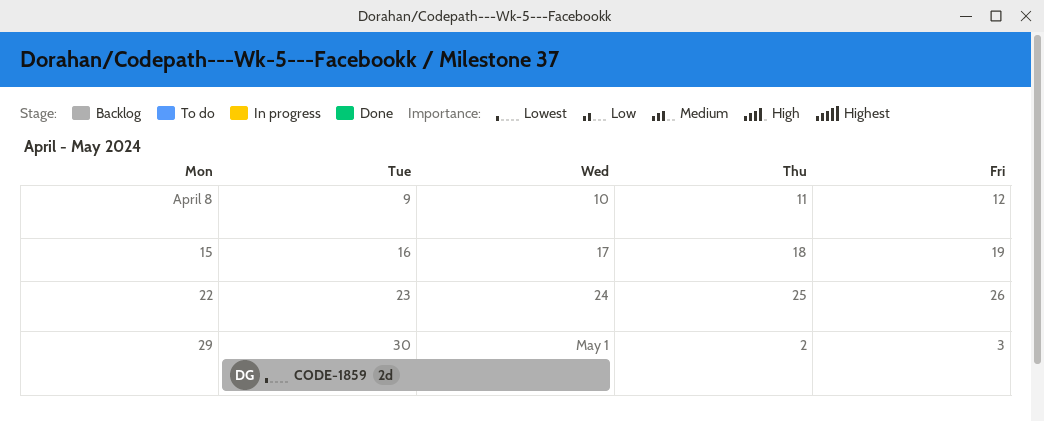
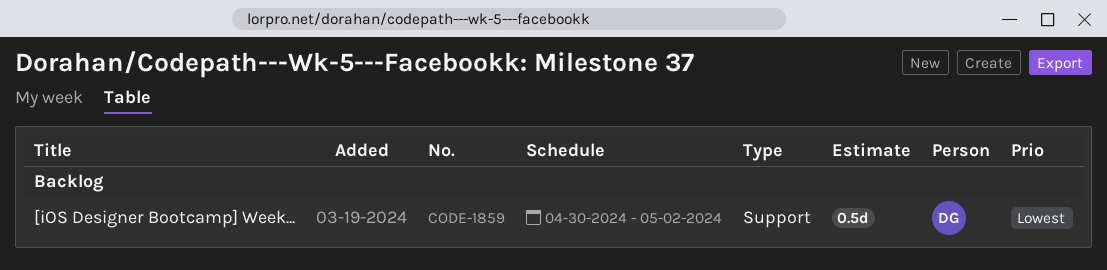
CODE-1859, estimate: 2d -> 0.5d
CODE-1859, due: May 1 -> May 2

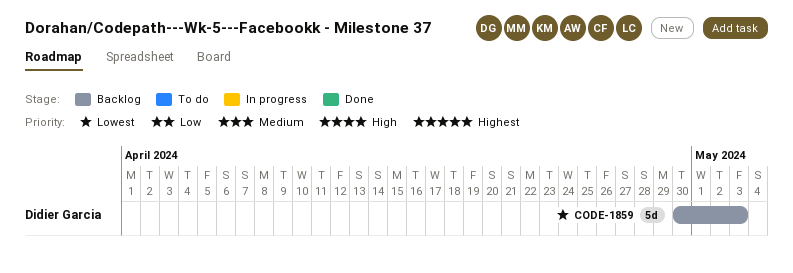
CODE-1859, estimate: 0.5d -> 5d
CODE-1859, due: May 2 -> May 3

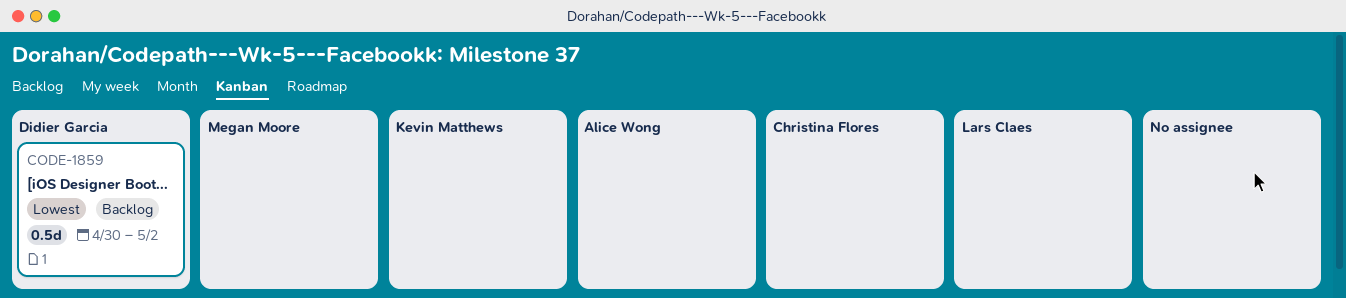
CODE-1859, estimate: 5d -> 0.5d
CODE-1859, due: May 3 -> May 2

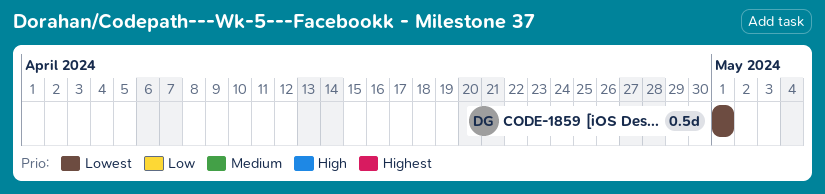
CODE-1859, start: Apr 30 -> May 1
CODE-1859, due: May 2 -> May 1

